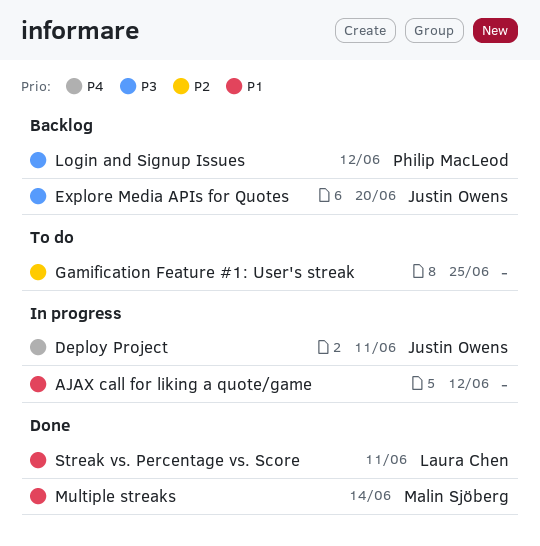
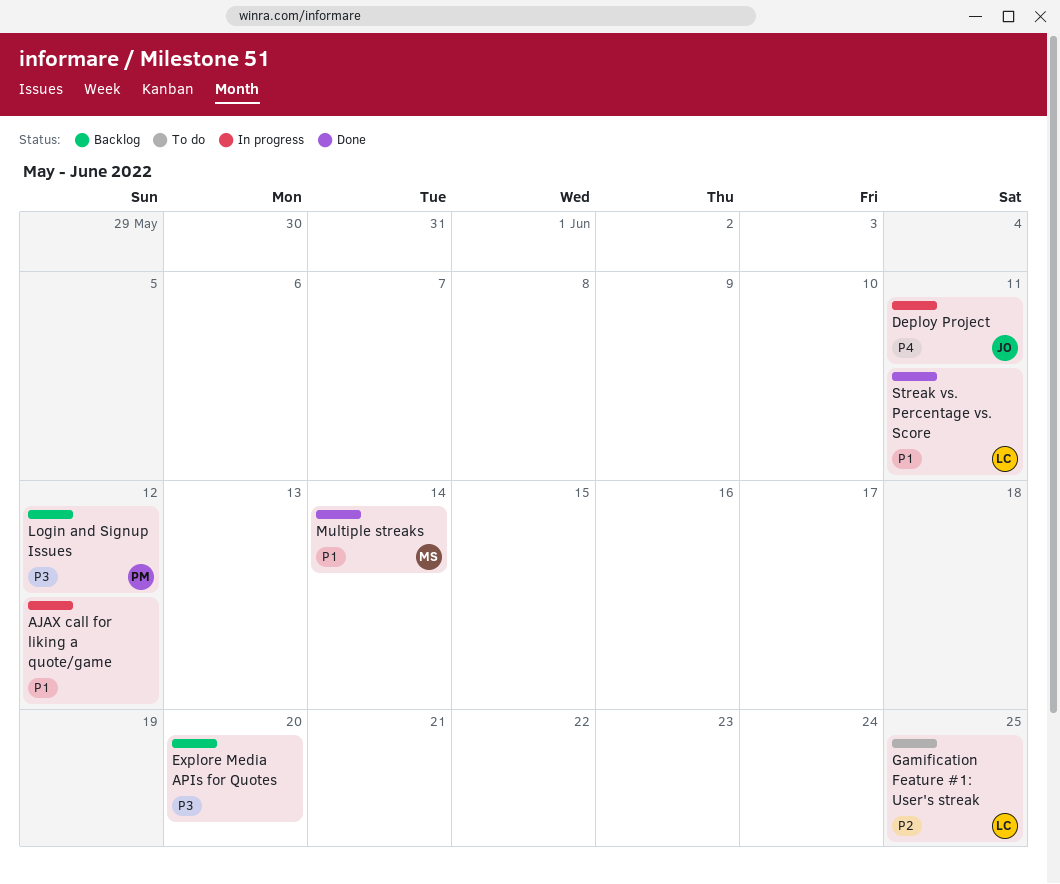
Explore Media APIs for Quotes, owner: Justin Owens -> none
Gamification Feature #1: User's streak, owner: none -> Laura Chen

